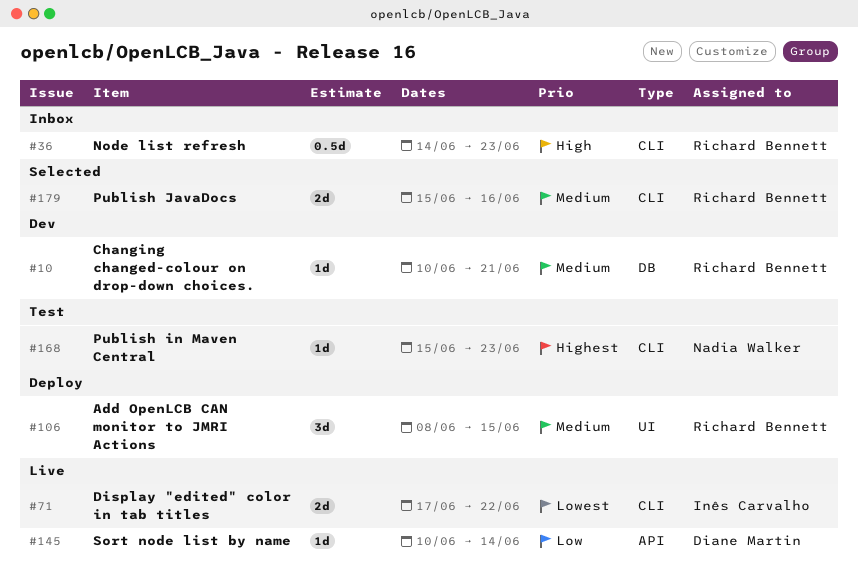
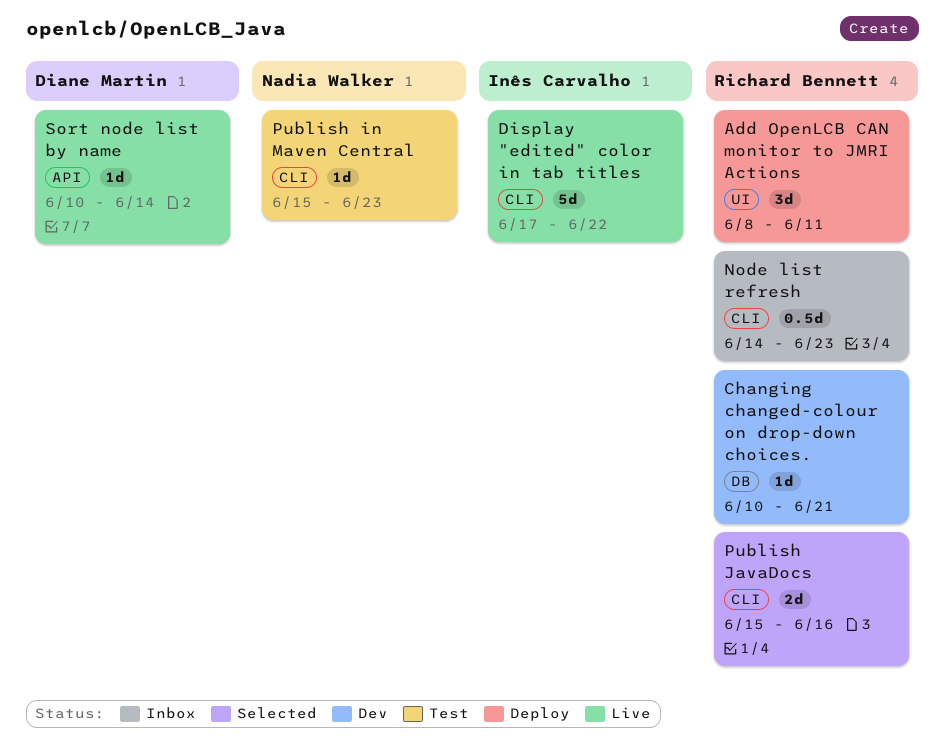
Add OpenLCB CAN monitor to JMRI Actions, due: Jun 15 -> Jun 11
Display "edited" color in tab titles, estimate: 2d -> 5d

